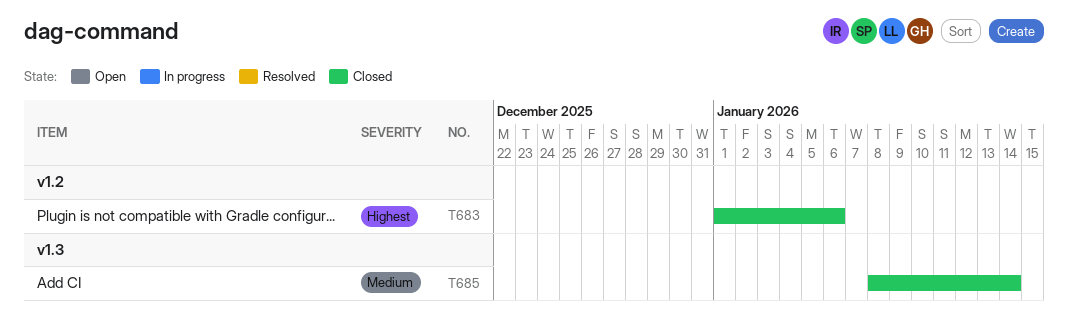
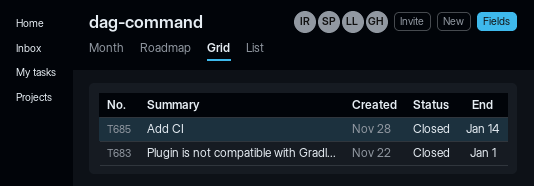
T683, due: Jan 6 -> Jan 1

